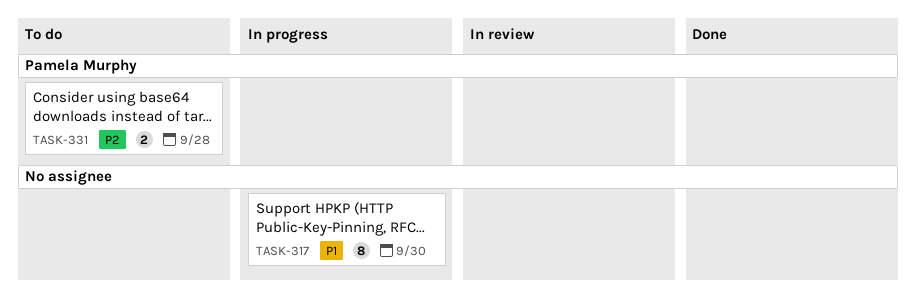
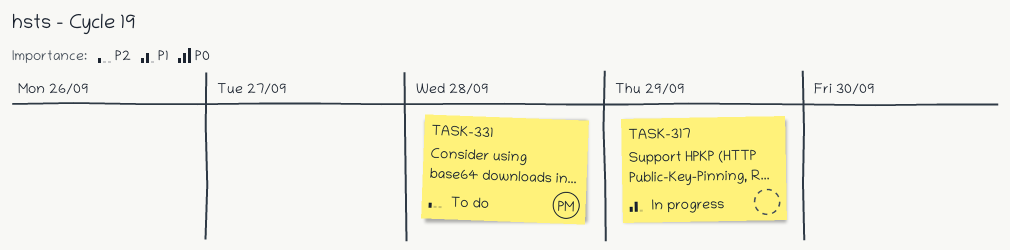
TASK-317, due: Sep 30 -> Sep 29

